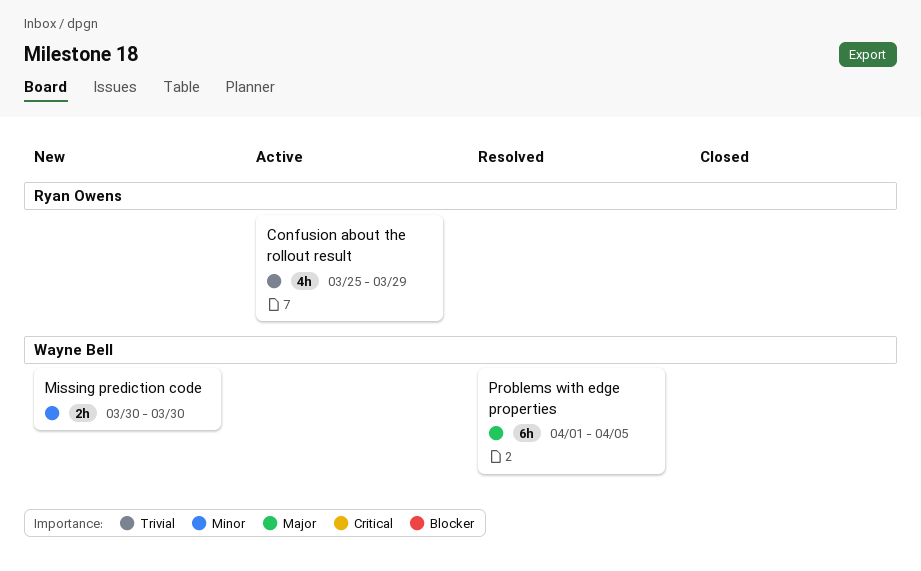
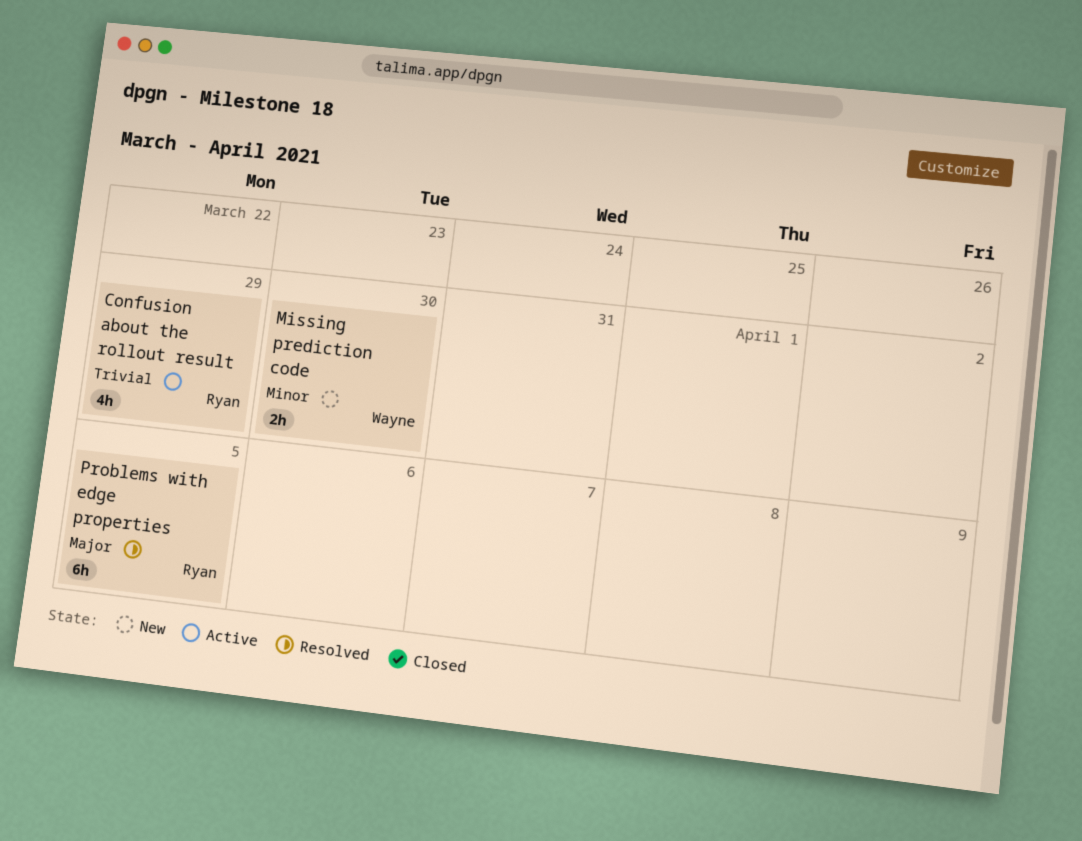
Problems with edge properties, owner: Wayne Bell -> Ryan Owens

